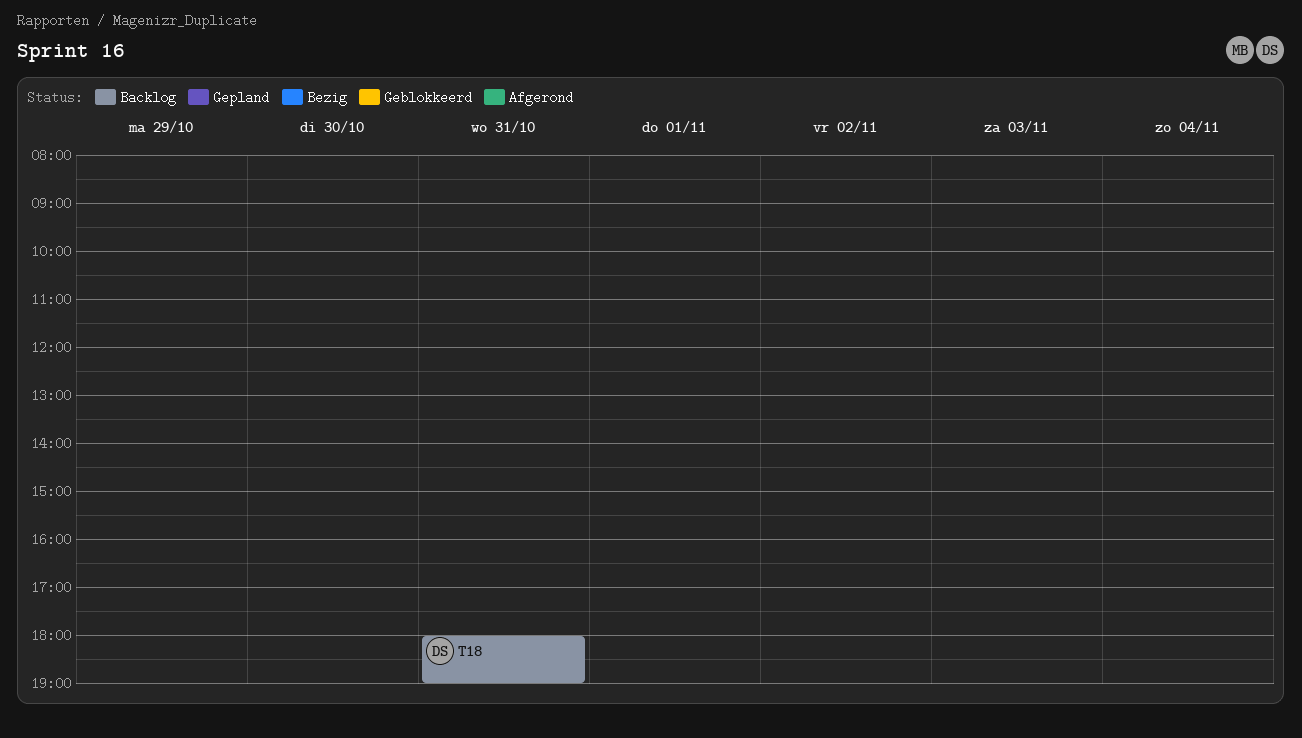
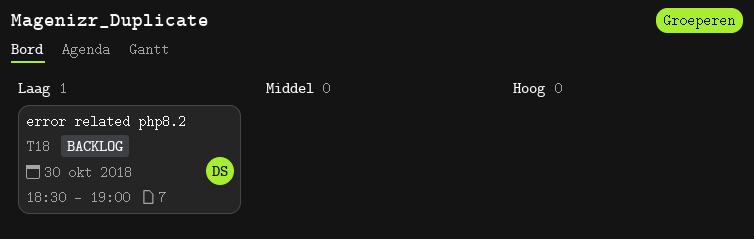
T18, day: Oct 31 -> Oct 30
T18, begins: 18:00 -> 18:30

